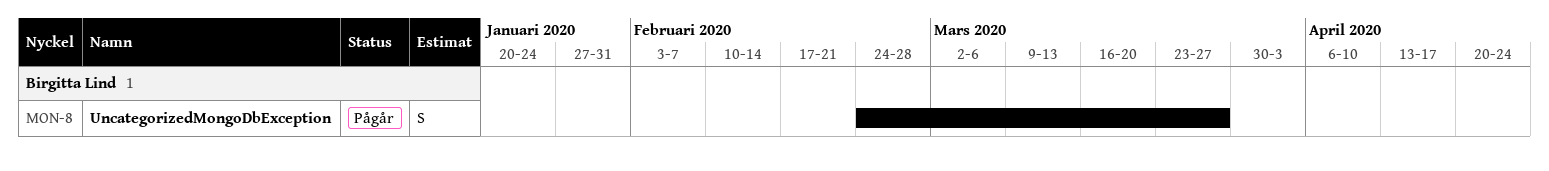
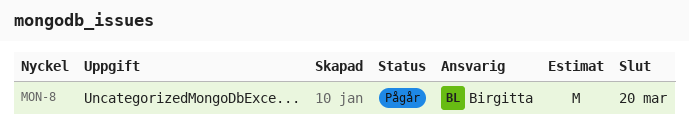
MON-8, estimate: S -> M
MON-8, due: Mar 27 -> Mar 20

